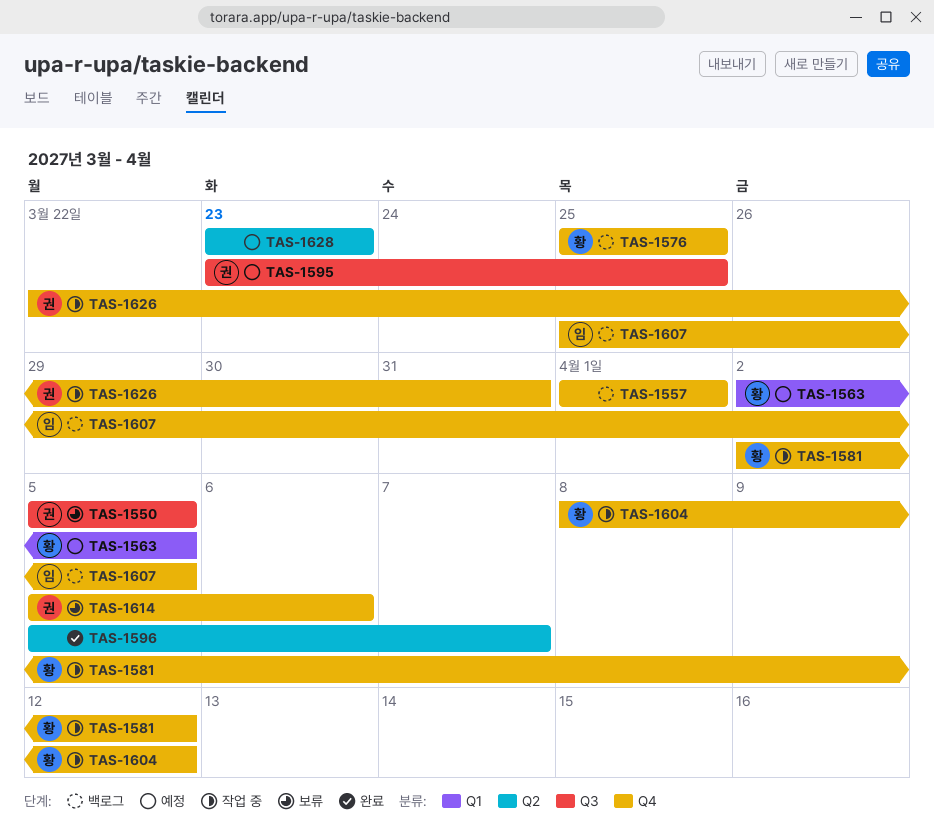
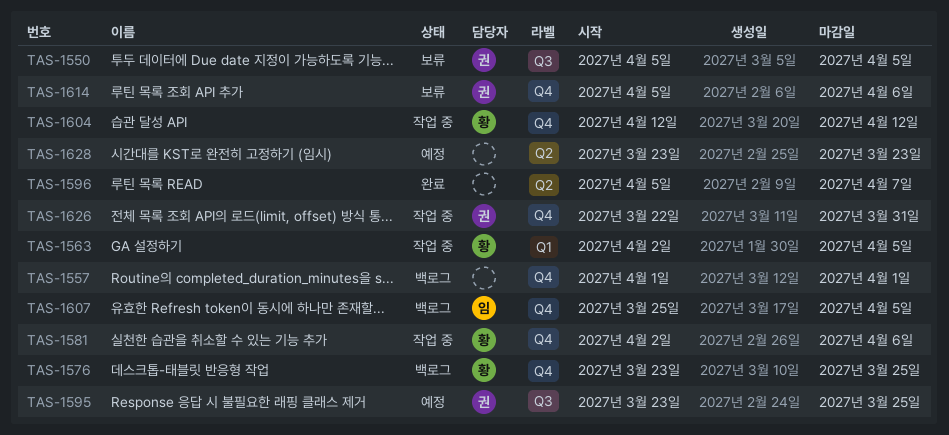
TAS-1563, status: 예정 -> 작업 중
TAS-1576, start: Mar 25 -> Mar 23
TAS-1581, due: Apr 12 -> Apr 6
TAS-1604, start: Apr 8 -> Apr 12

